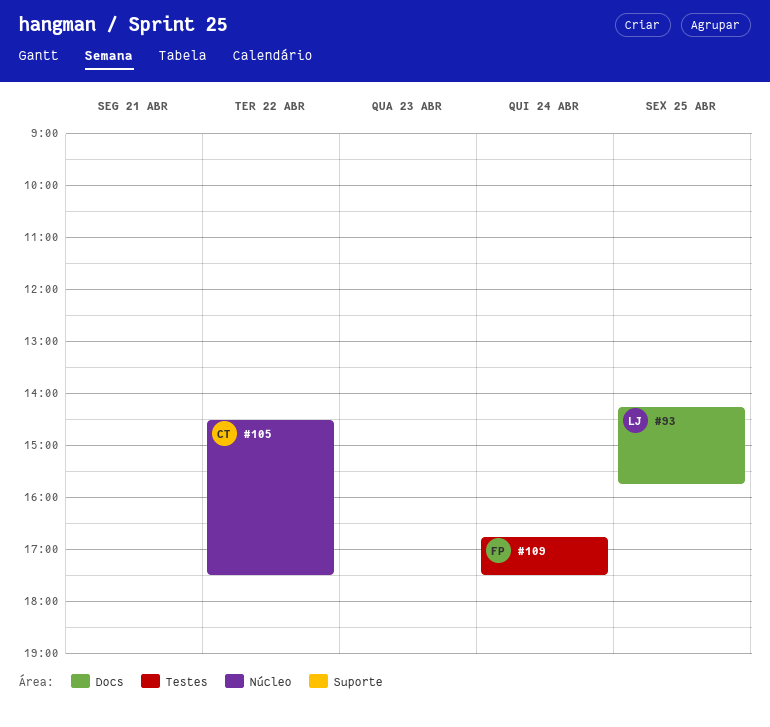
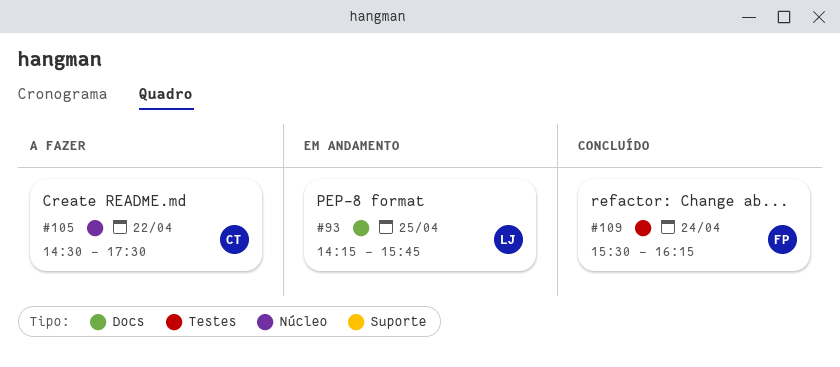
#109, begins: 16:45 -> 15:30
#109, ends: 17:30 -> 16:15

